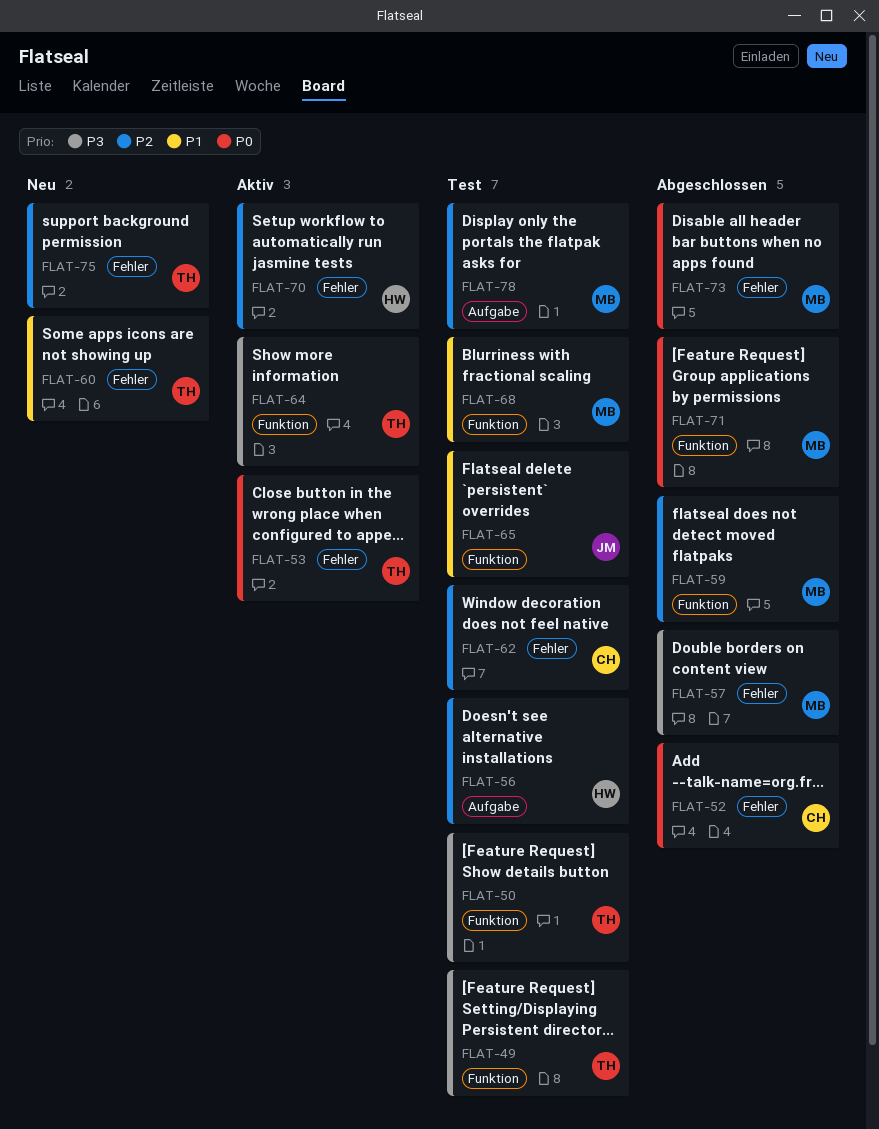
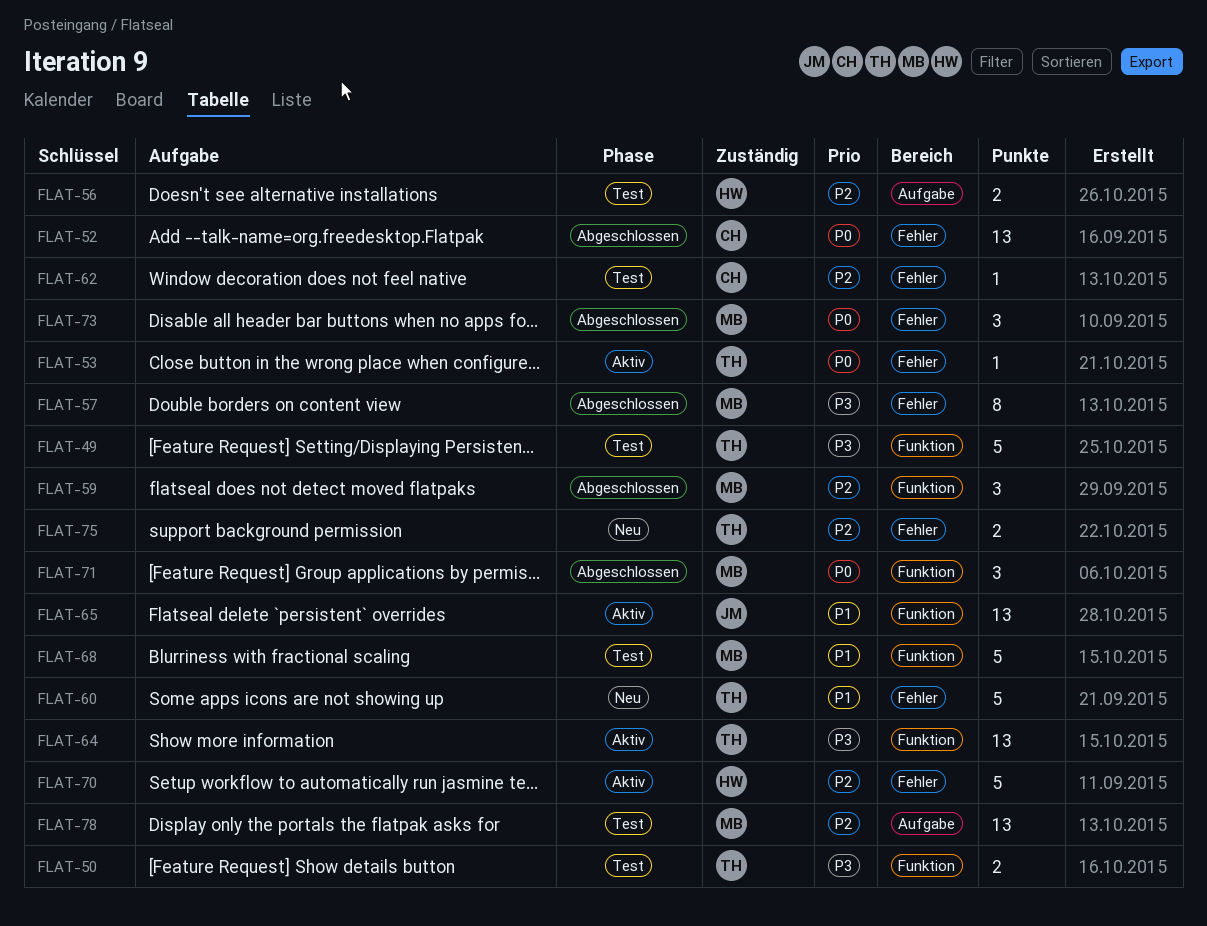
FLAT-65, status: Test -> Aktiv

